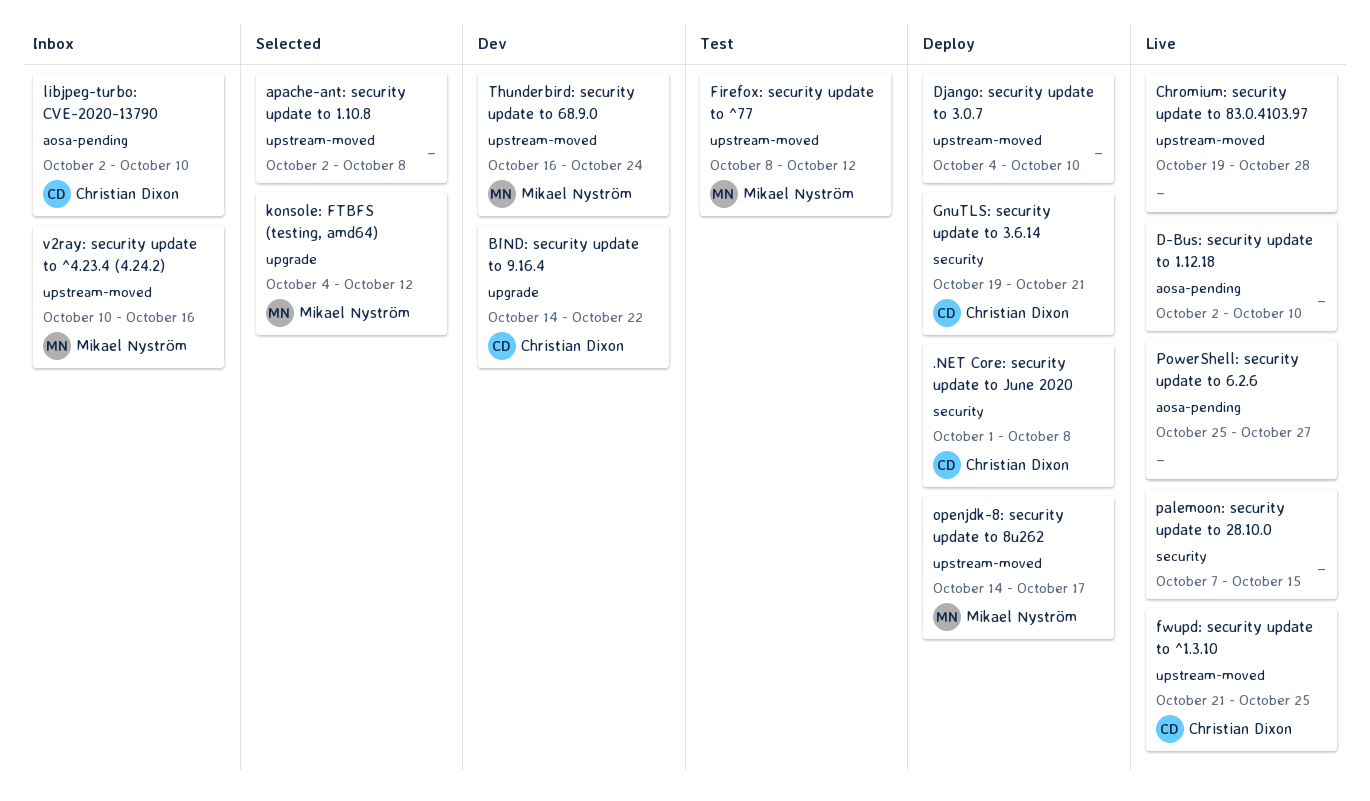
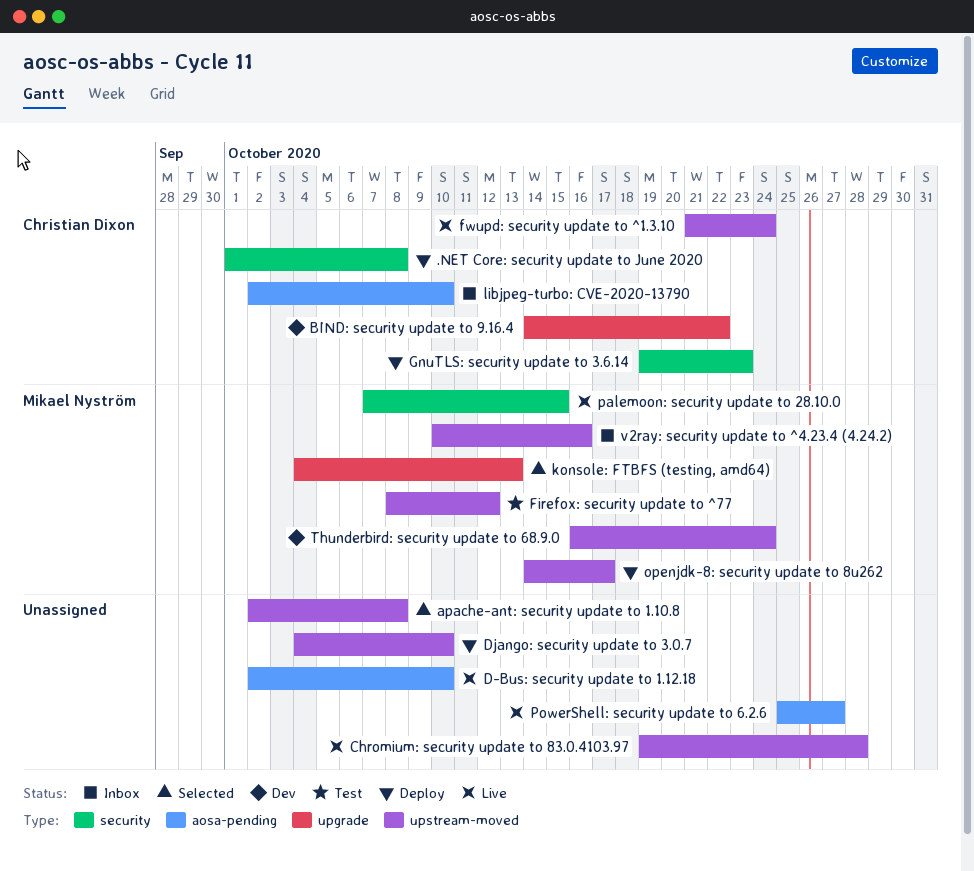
fwupd: security update to ^1.3.10, due: Oct 25 -> Oct 24
GnuTLS: security update to 3.6.14, due: Oct 21 -> Oct 23
konsole: FTBFS (testing, amd64), due: Oct 12 -> Oct 13
palemoon: security update to 28.10.0, owner: none -> Mikael Nyström

